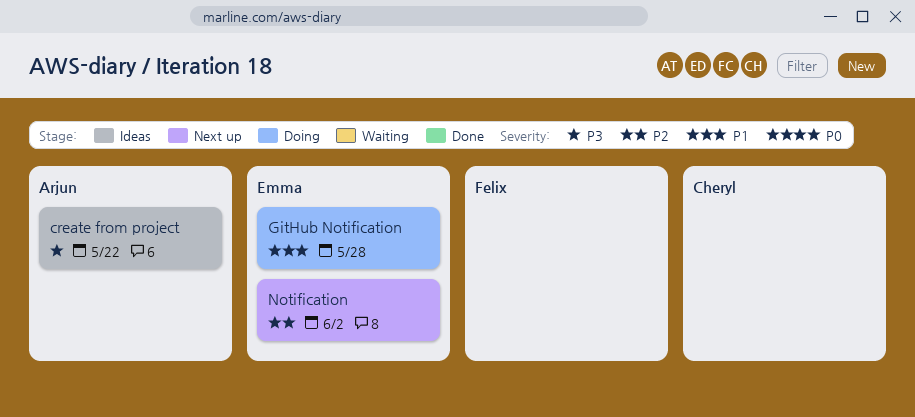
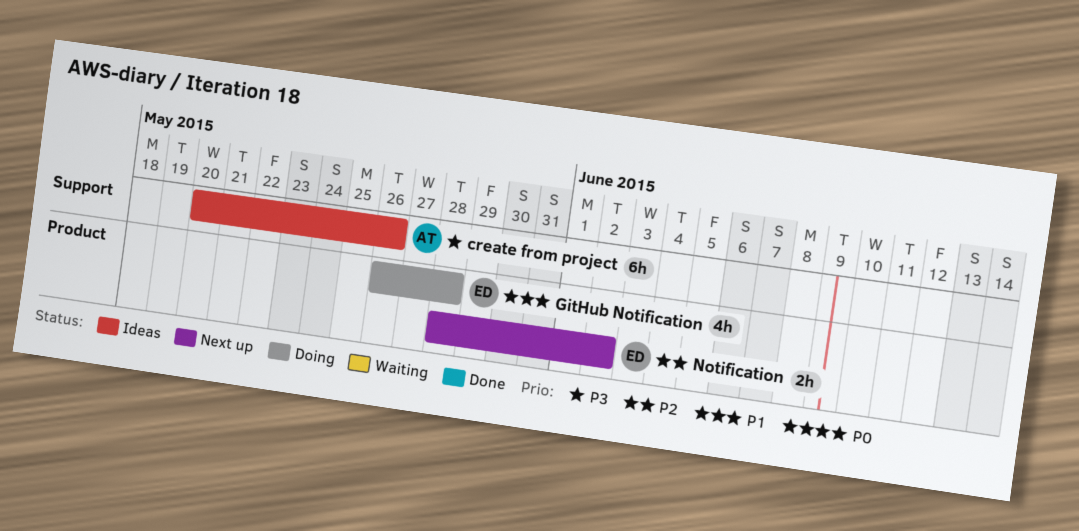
create from project, due: May 22 -> May 26

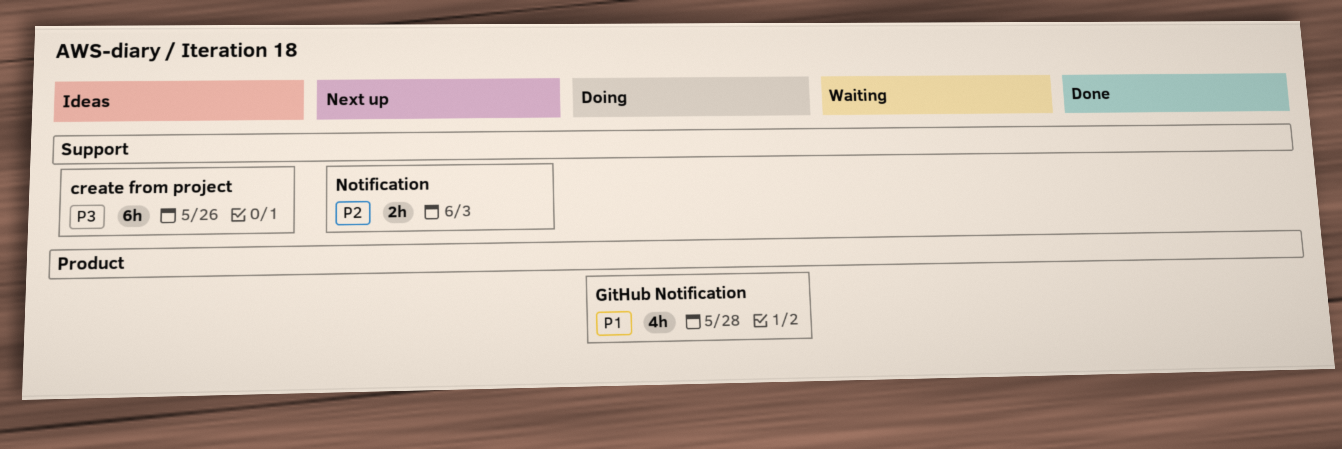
Notification, label: Product -> Support
Notification, due: Jun 2 -> Jun 3

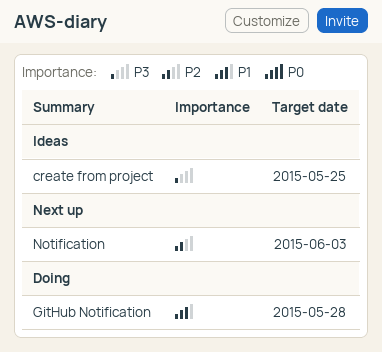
create from project, due: May 26 -> May 25

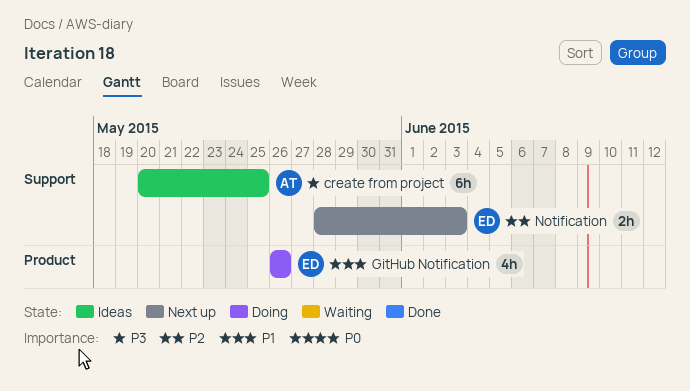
GitHub Notification, due: May 28 -> May 26

